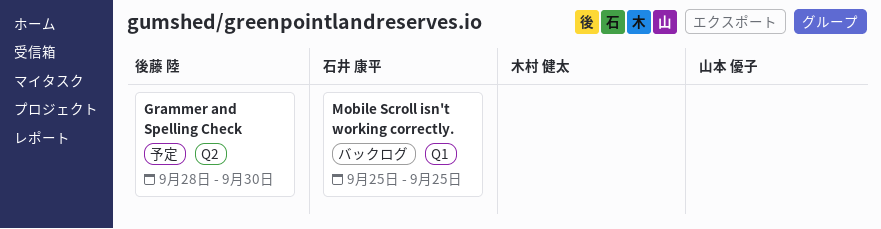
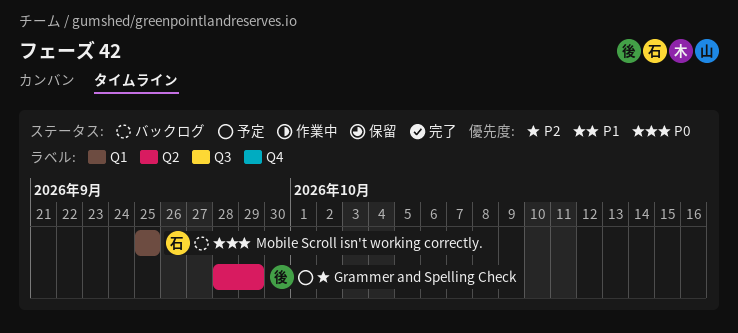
Grammer and Spelling Check, due: Sep 30 -> Sep 29

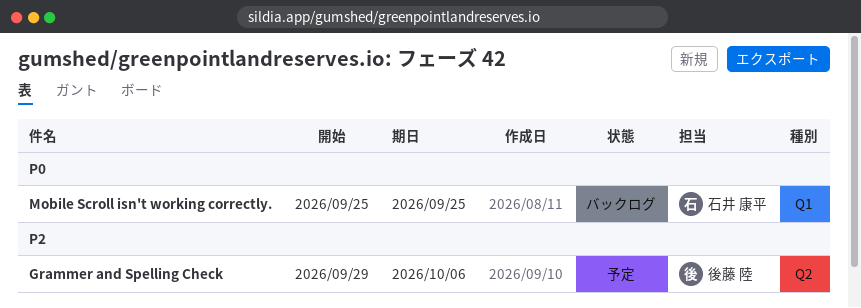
Grammer and Spelling Check, start: Sep 28 -> Sep 29
Grammer and Spelling Check, due: Sep 29 -> Oct 6

